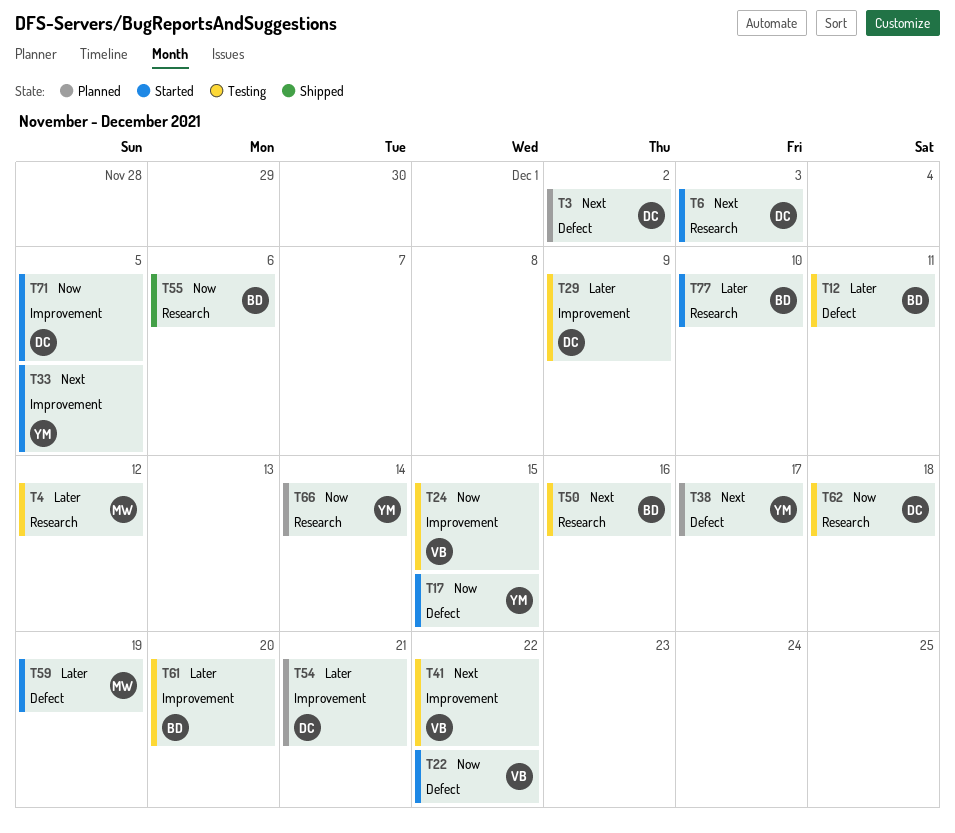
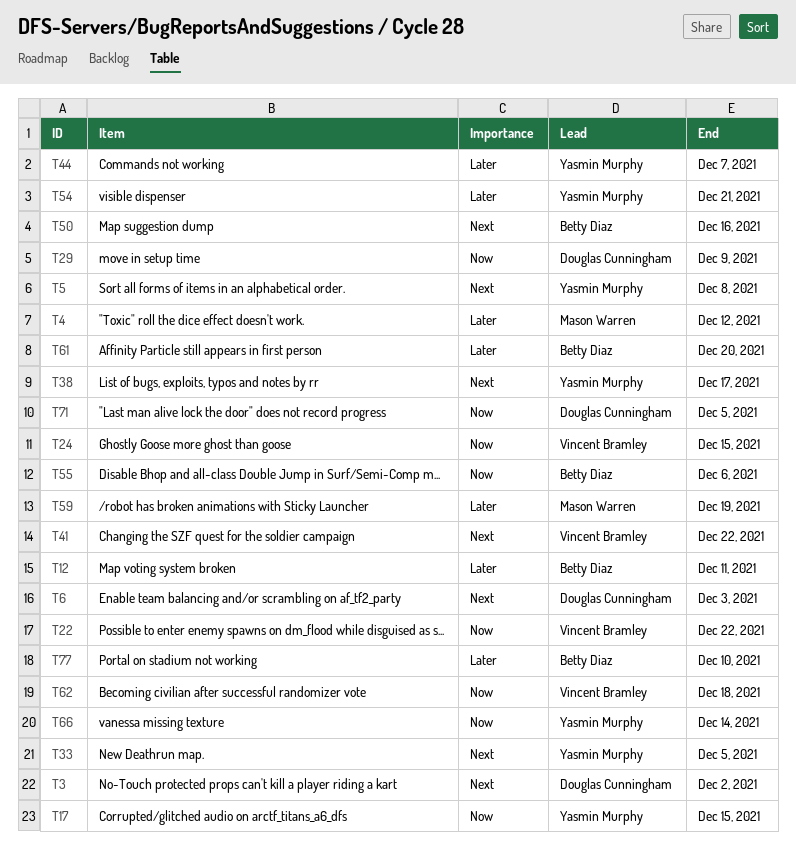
T5: none -> present
T29, priority: Later -> Now
T44: none -> present
T54, owner: Douglas Cunningham -> Yasmin Murphy
T62, owner: Douglas Cunningham -> Vincent Bramley

